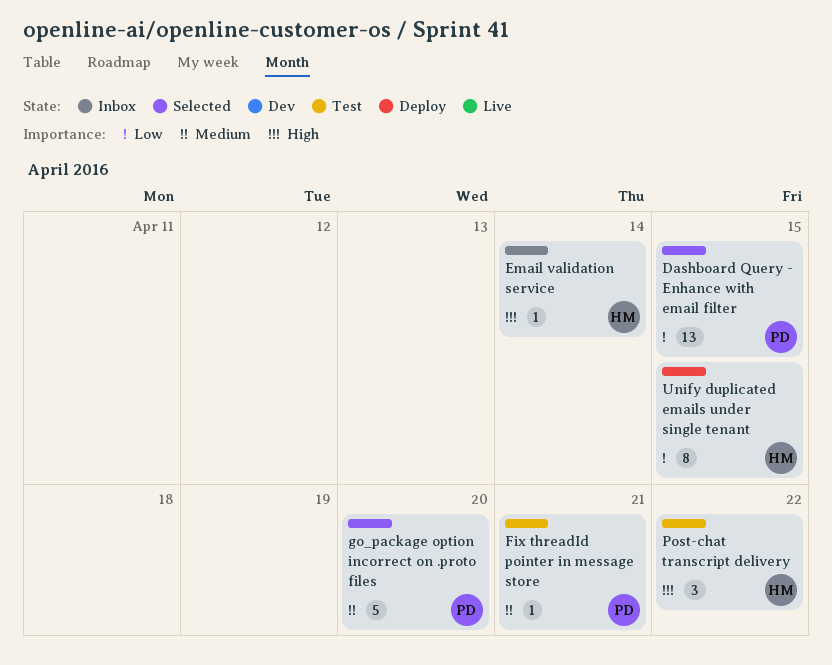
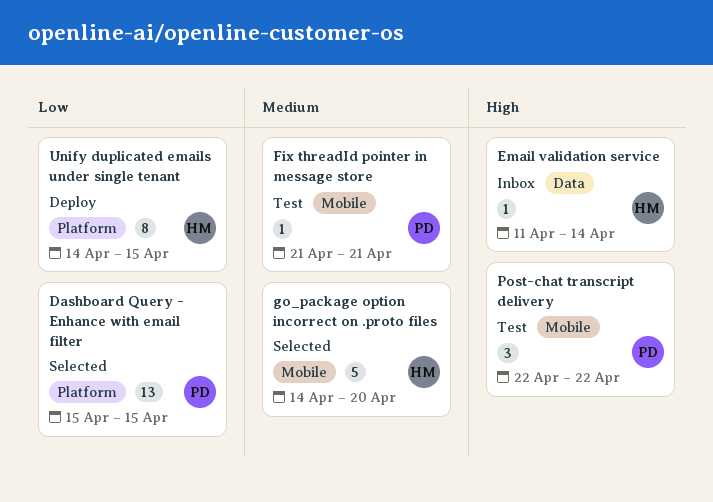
go_package option incorrect on .proto files, owner: PD -> HM
Post-chat transcript delivery, owner: HM -> PD

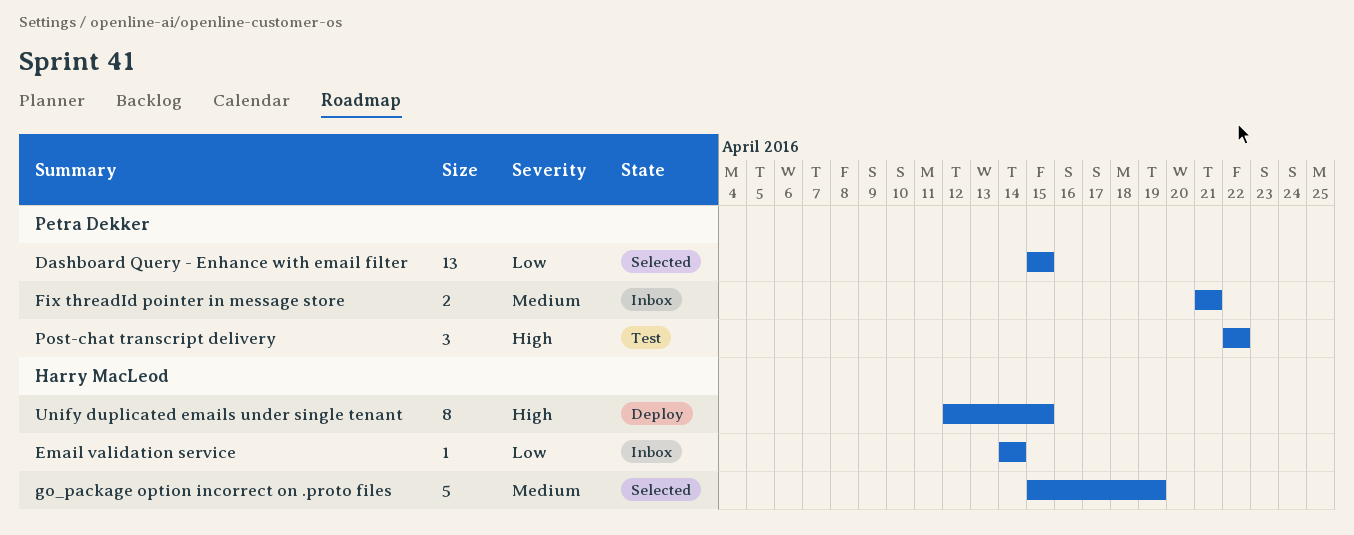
Email validation service, priority: High -> Low
Email validation service, start: Apr 11 -> Apr 14
Fix threadId pointer in message store, status: Test -> Inbox
Fix threadId pointer in message store, estimate: 1 -> 2
go_package option incorrect on .proto files, start: Apr 14 -> Apr 15
go_package option incorrect on .proto files, due: Apr 20 -> Apr 19
Unify duplicated emails under single tenant, priority: Low -> High
Unify duplicated emails under single tenant, start: Apr 14 -> Apr 12

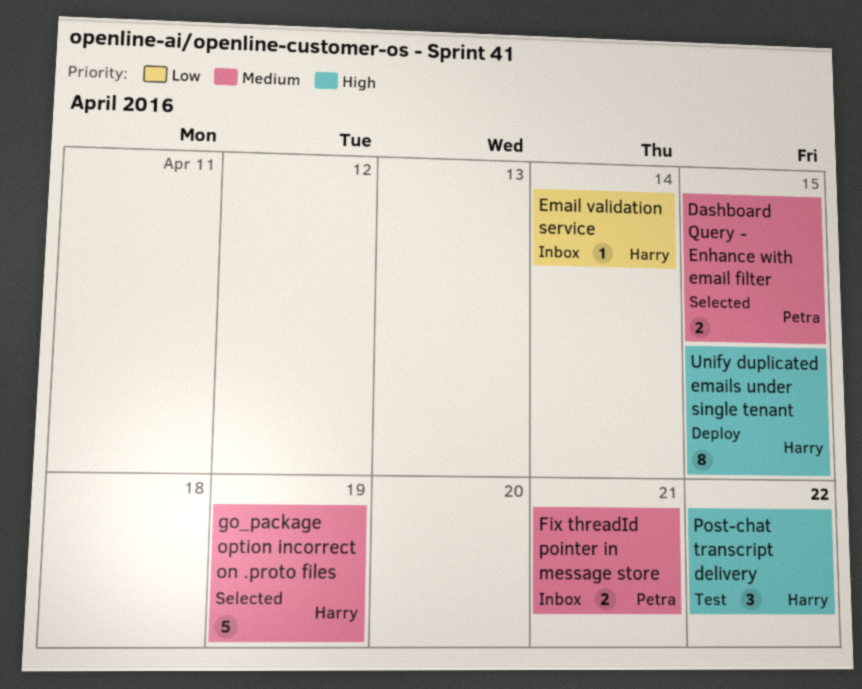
Dashboard Query - Enhance with email filter, priority: Low -> Medium
Dashboard Query - Enhance with email filter, estimate: 13 -> 2
Post-chat transcript delivery, owner: Petra Dekker -> Harry MacLeod

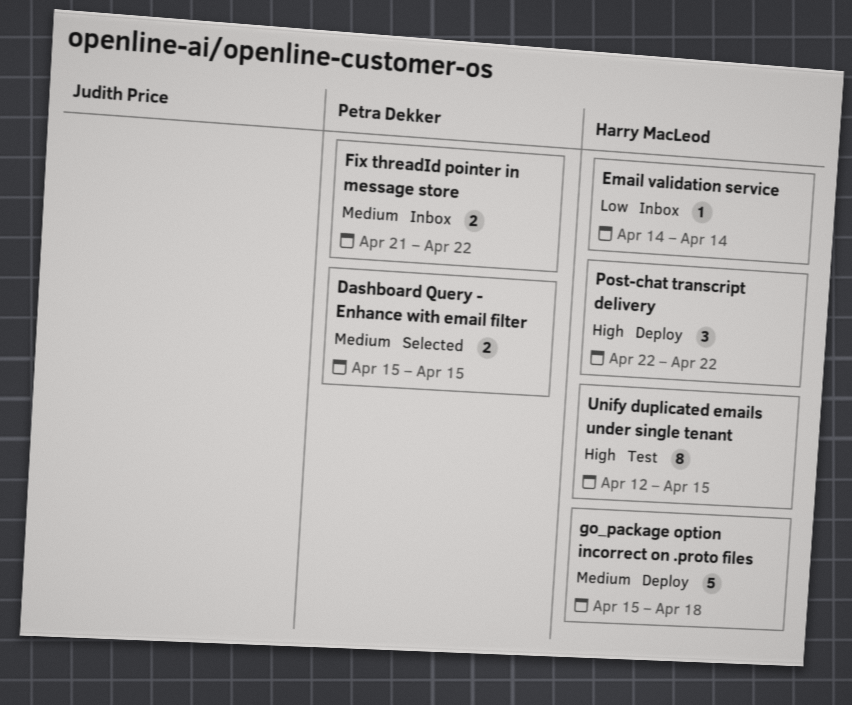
Fix threadId pointer in message store, due: Apr 21 -> Apr 22
go_package option incorrect on .proto files, status: Selected -> Deploy
go_package option incorrect on .proto files, due: Apr 19 -> Apr 18
Post-chat transcript delivery, status: Test -> Deploy
Unify duplicated emails under single tenant, status: Deploy -> Test

